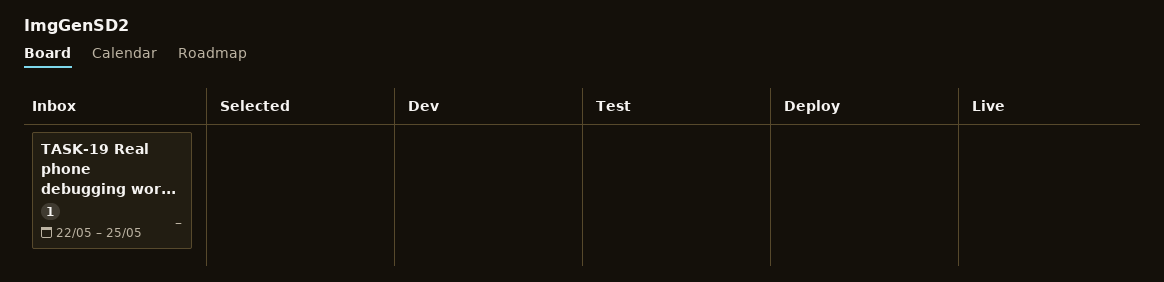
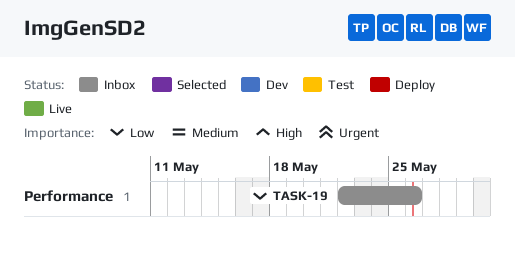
TASK-19, due: May 25 -> May 26

